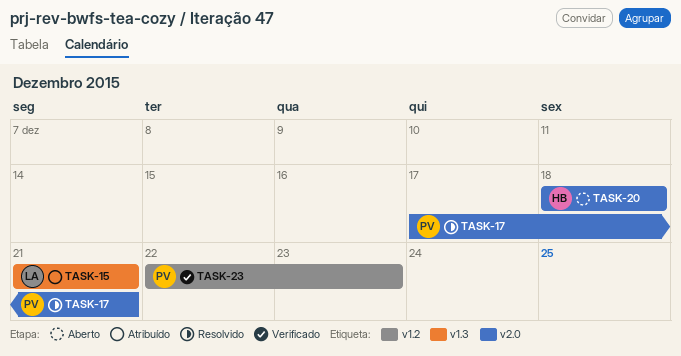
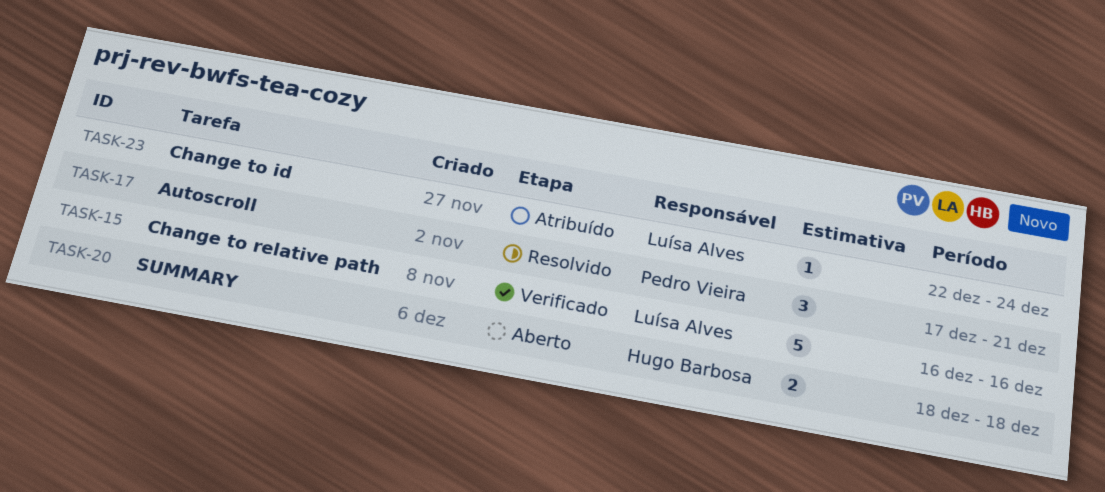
TASK-15, status: Atribuído -> Verificado
TASK-15, start: Dec 21 -> Dec 16
TASK-15, due: Dec 21 -> Dec 16
TASK-23, status: Verificado -> Atribuído
TASK-23, owner: Pedro Vieira -> Luísa Alves
TASK-23, due: Dec 23 -> Dec 24

